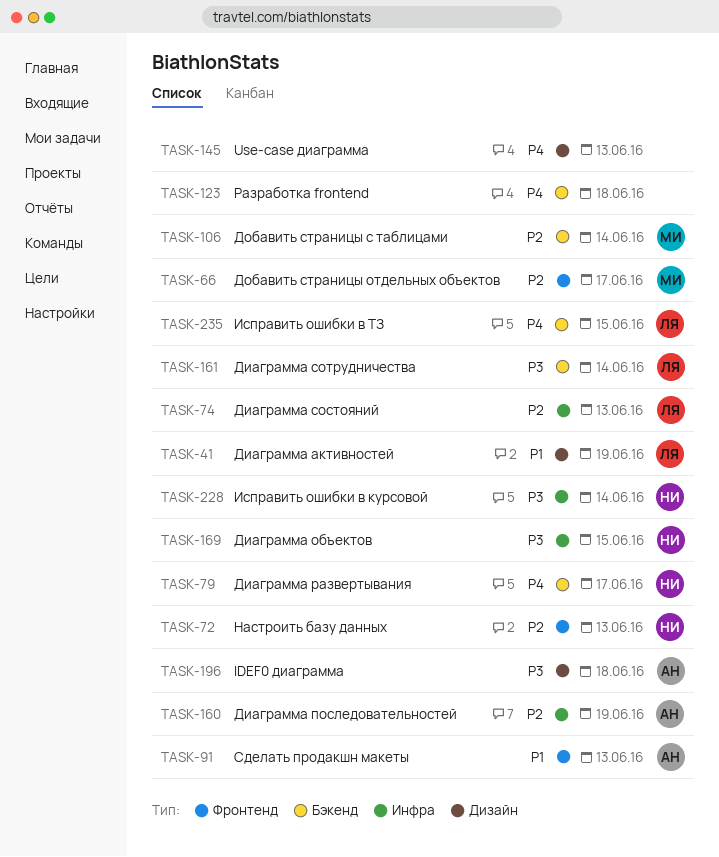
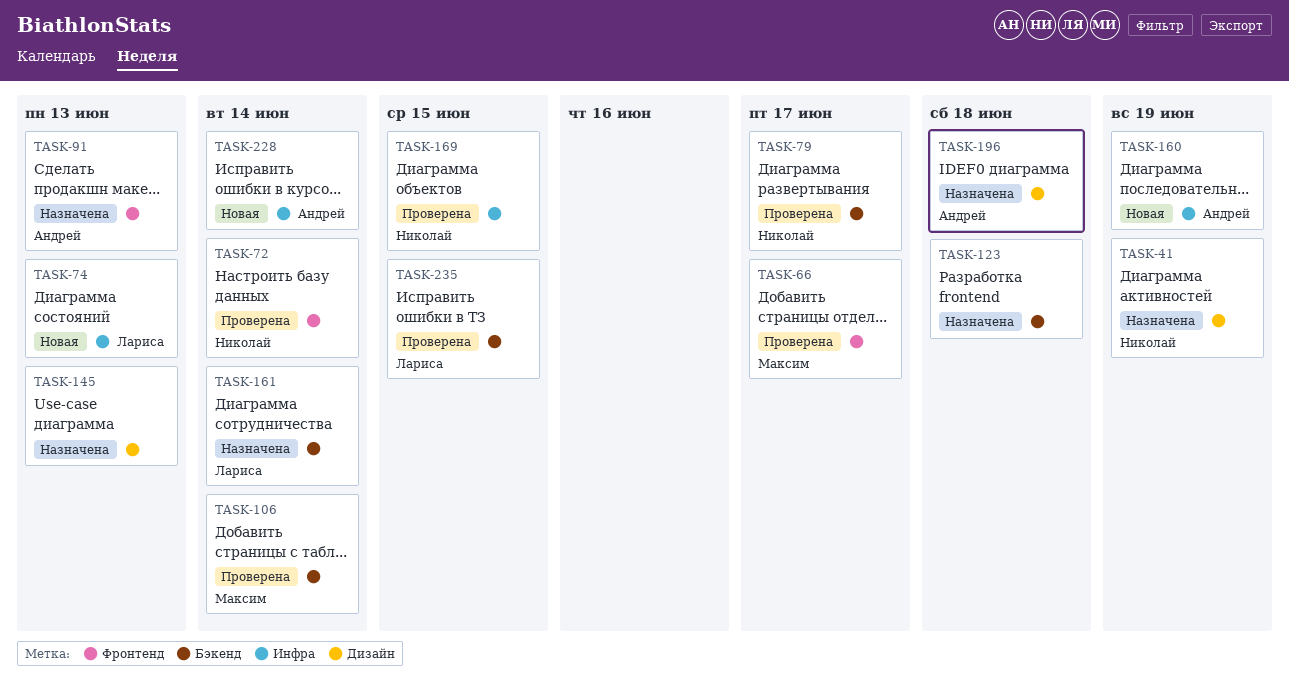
TASK-41, owner: Лариса -> Николай
TASK-72, due: Jun 13 -> Jun 14
TASK-228, owner: Николай -> Андрей

